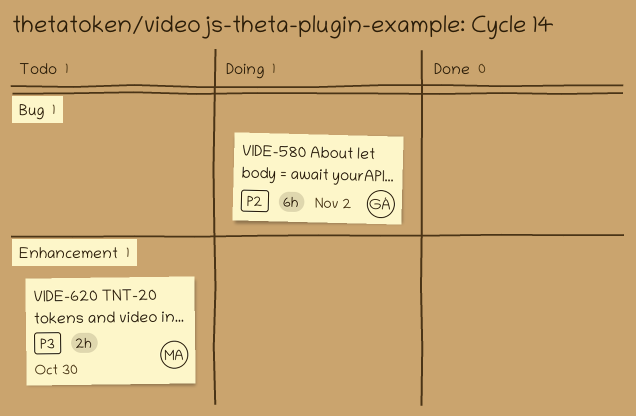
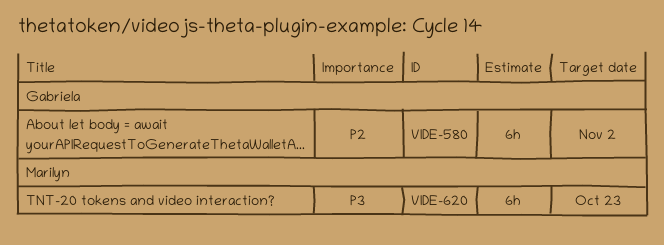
VIDE-620, estimate: 2h -> 6h
VIDE-620, due: Oct 30 -> Oct 23

